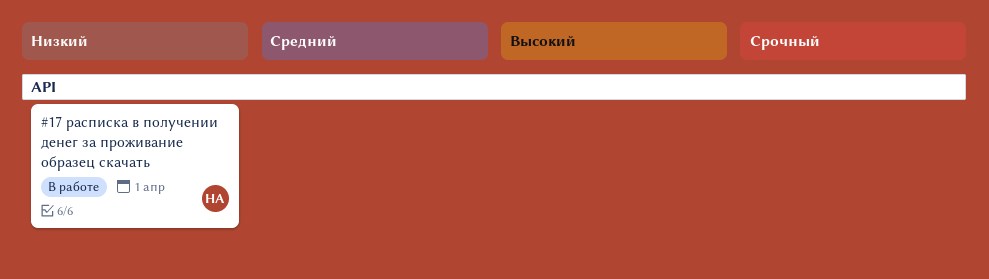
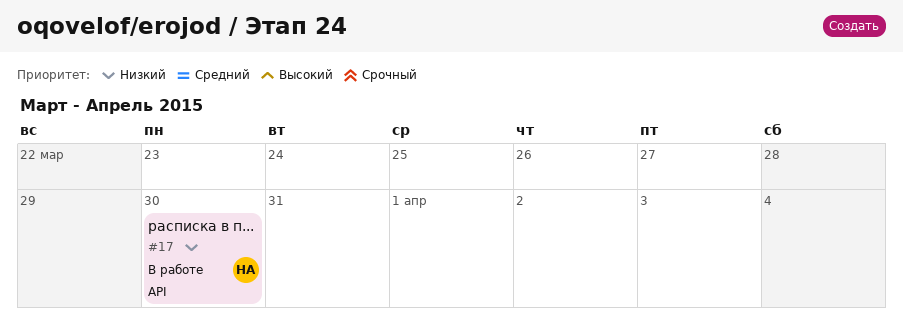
#17, due: Apr 1 -> Mar 30

